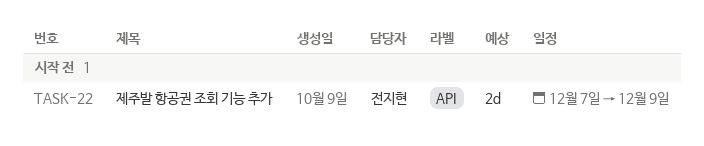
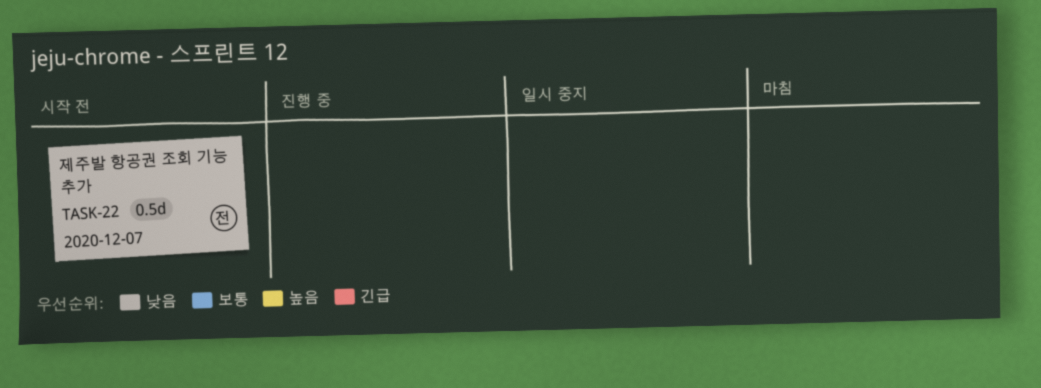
TASK-22, estimate: 2d -> 0.5d
TASK-22, due: Dec 9 -> Dec 7

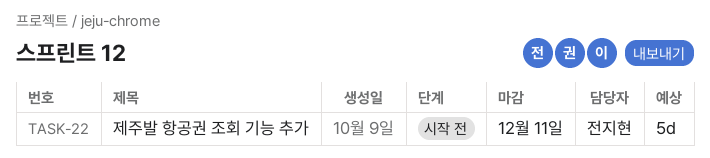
TASK-22, estimate: 0.5d -> 5d
TASK-22, due: Dec 7 -> Dec 11

